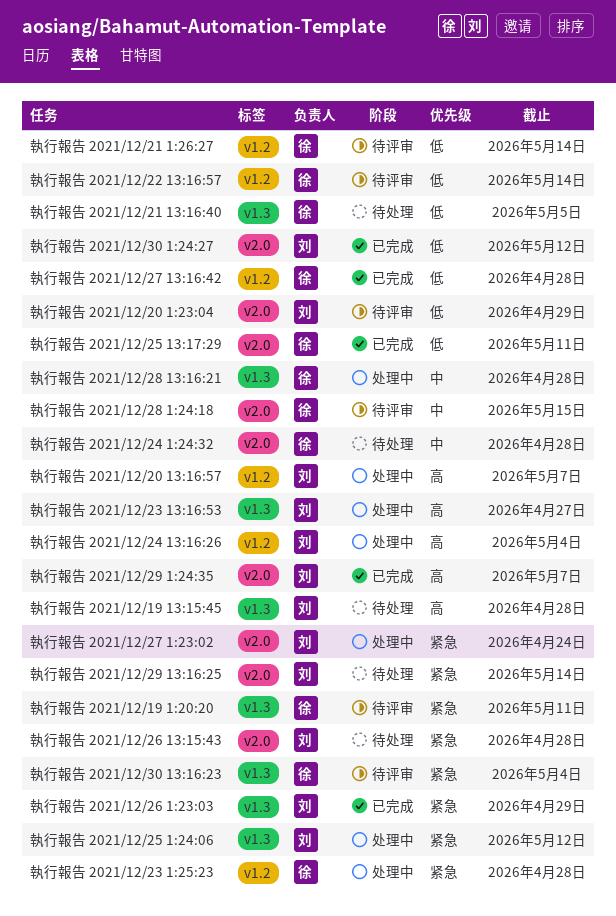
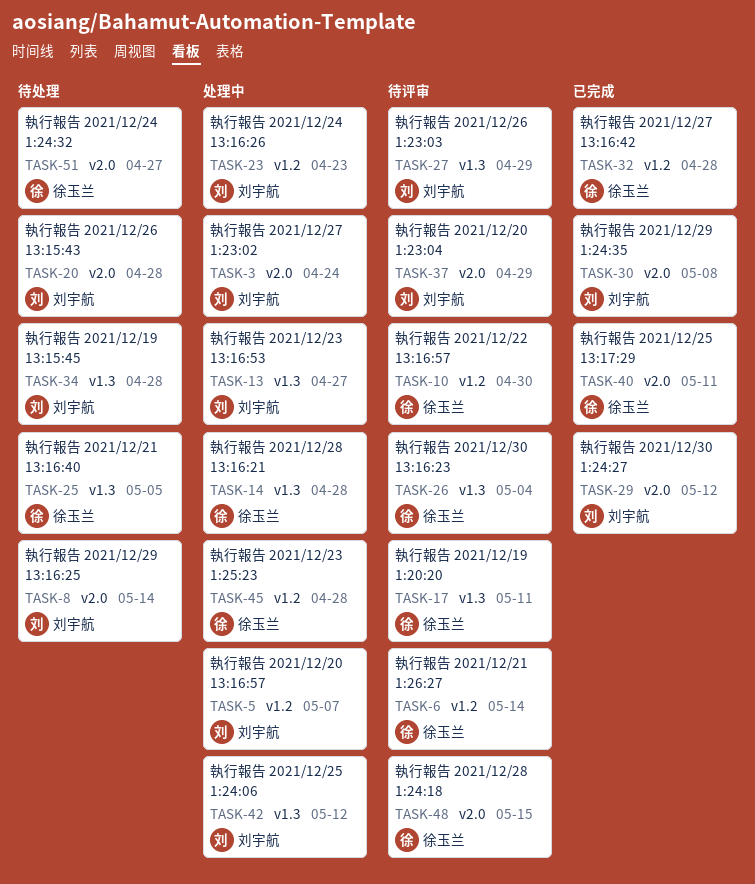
執行報告 2021/12/22 13:16:57, due: May 14 -> Apr 30
執行報告 2021/12/24 13:16:26, due: May 4 -> Apr 23
執行報告 2021/12/24 1:24:32, due: Apr 28 -> Apr 27
執行報告 2021/12/26 1:23:03, status: 已完成 -> 待评审
執行報告 2021/12/29 1:24:35, due: May 7 -> May 8

